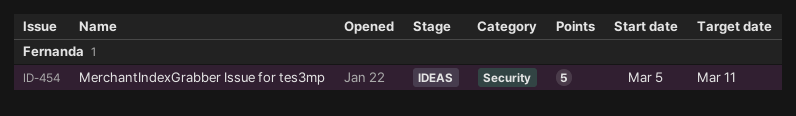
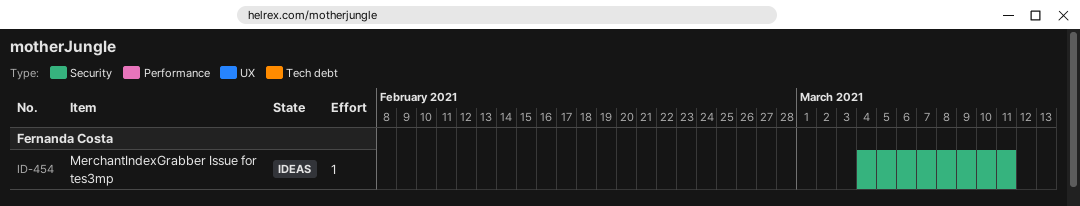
ID-454, estimate: 5 -> 1
ID-454, start: Mar 5 -> Mar 4

